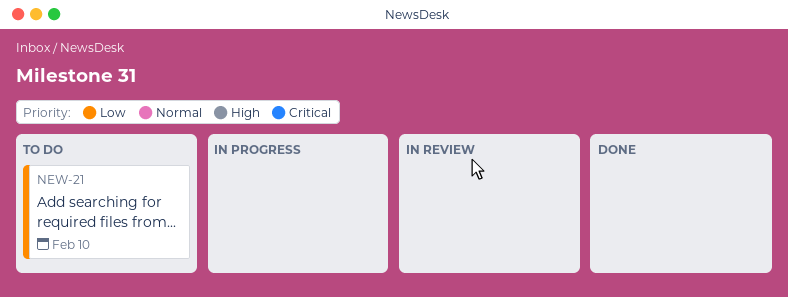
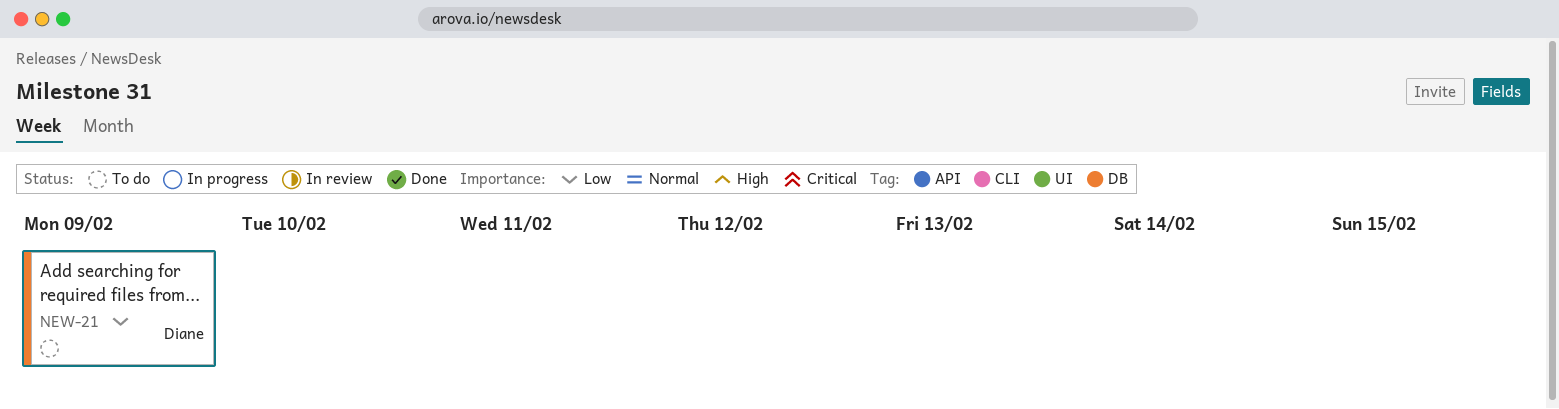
NEW-21, due: Feb 10 -> Feb 9

